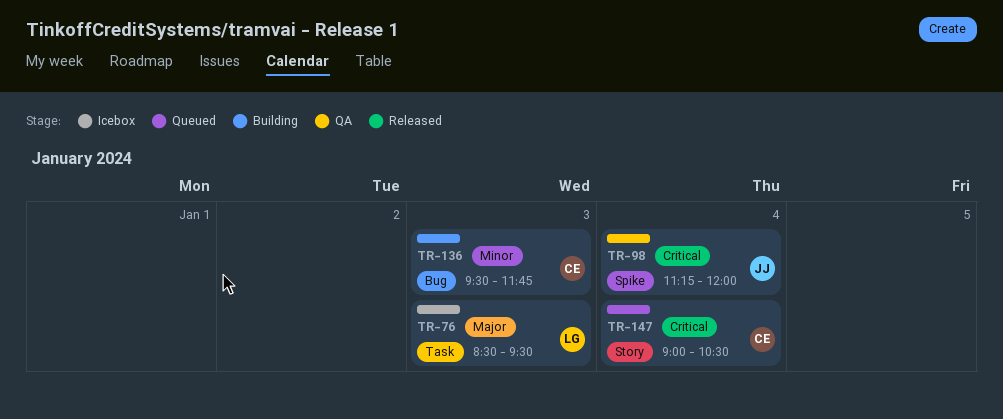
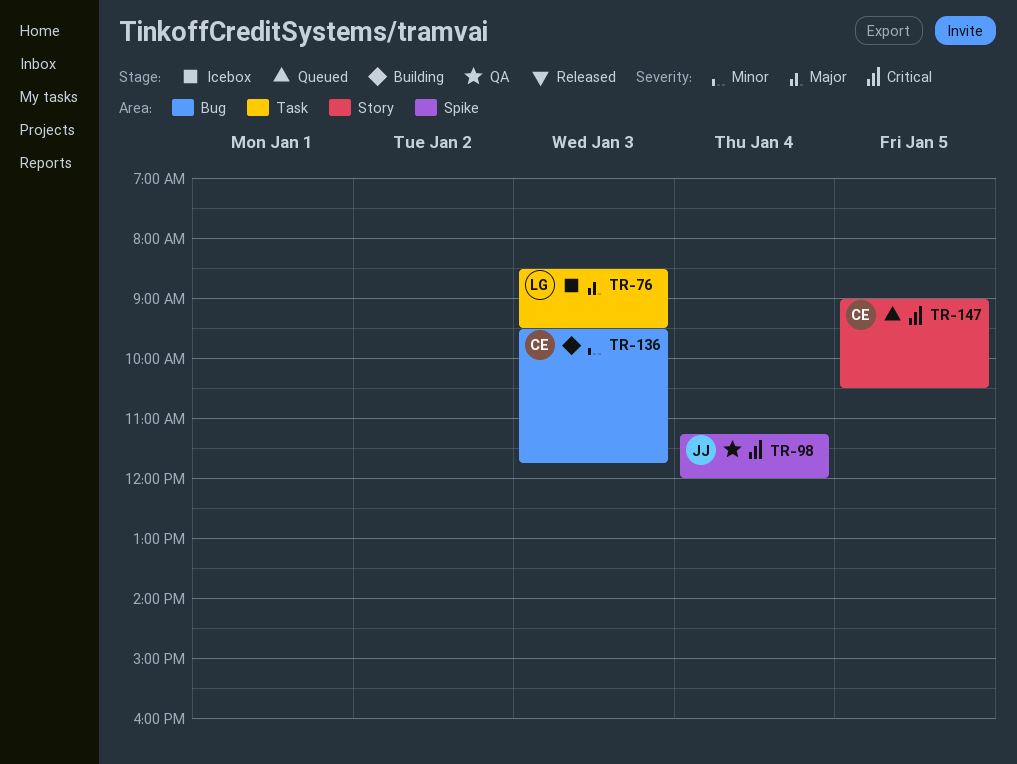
TR-147, day: Jan 4 -> Jan 5

